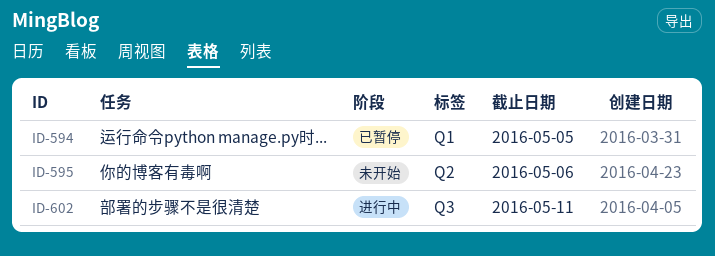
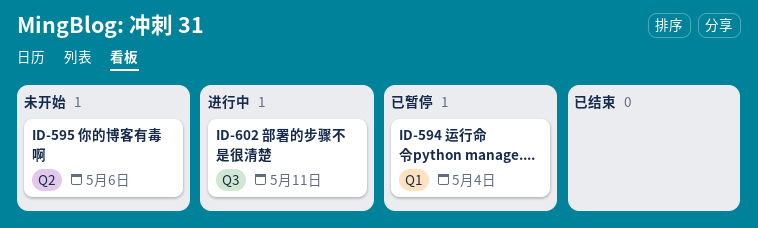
ID-594, due: May 5 -> May 4

